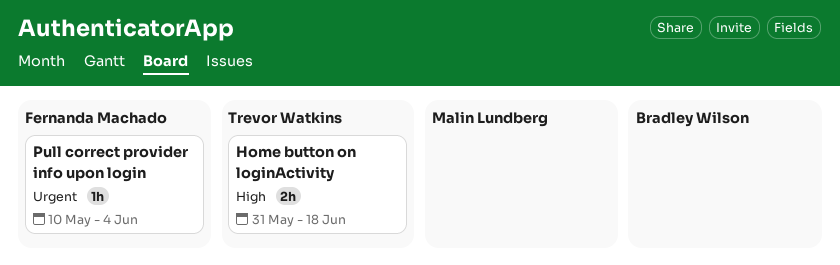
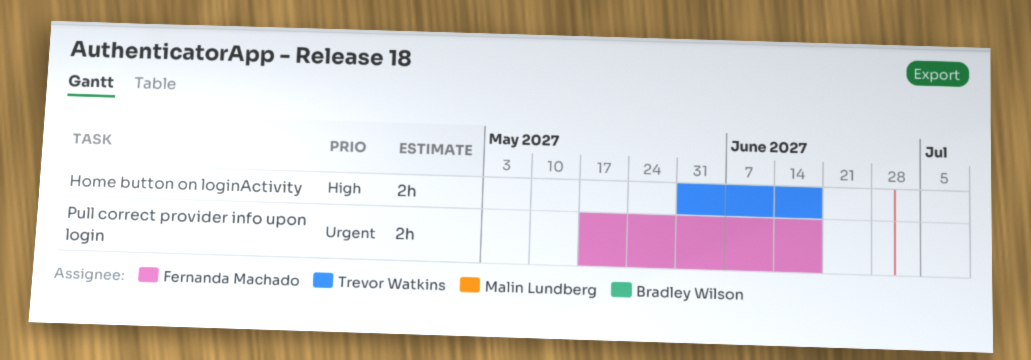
Pull correct provider info upon login, estimate: 1h -> 2h
Pull correct provider info upon login, start: May 10 -> May 17
Pull correct provider info upon login, due: Jun 4 -> Jun 18

